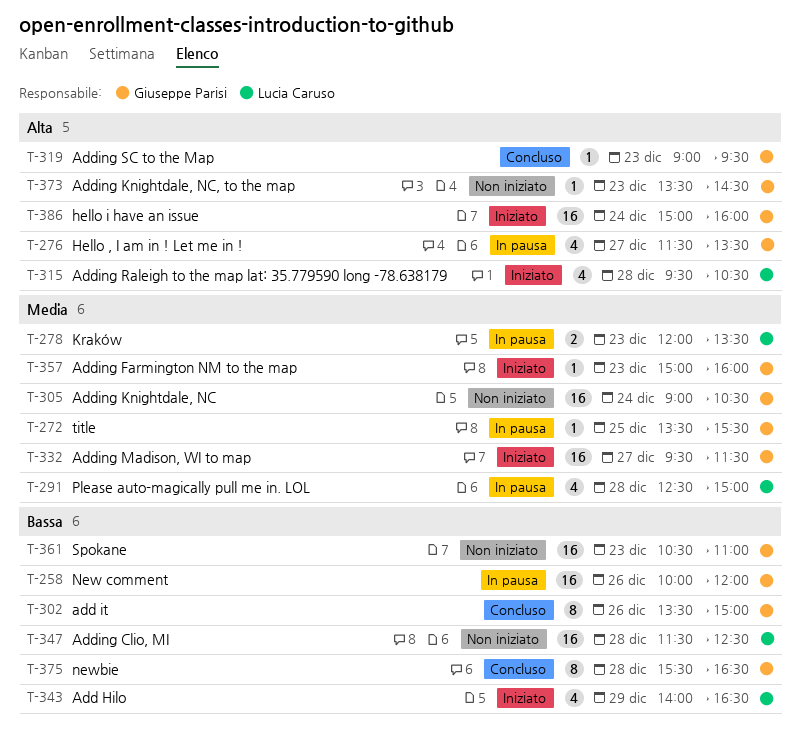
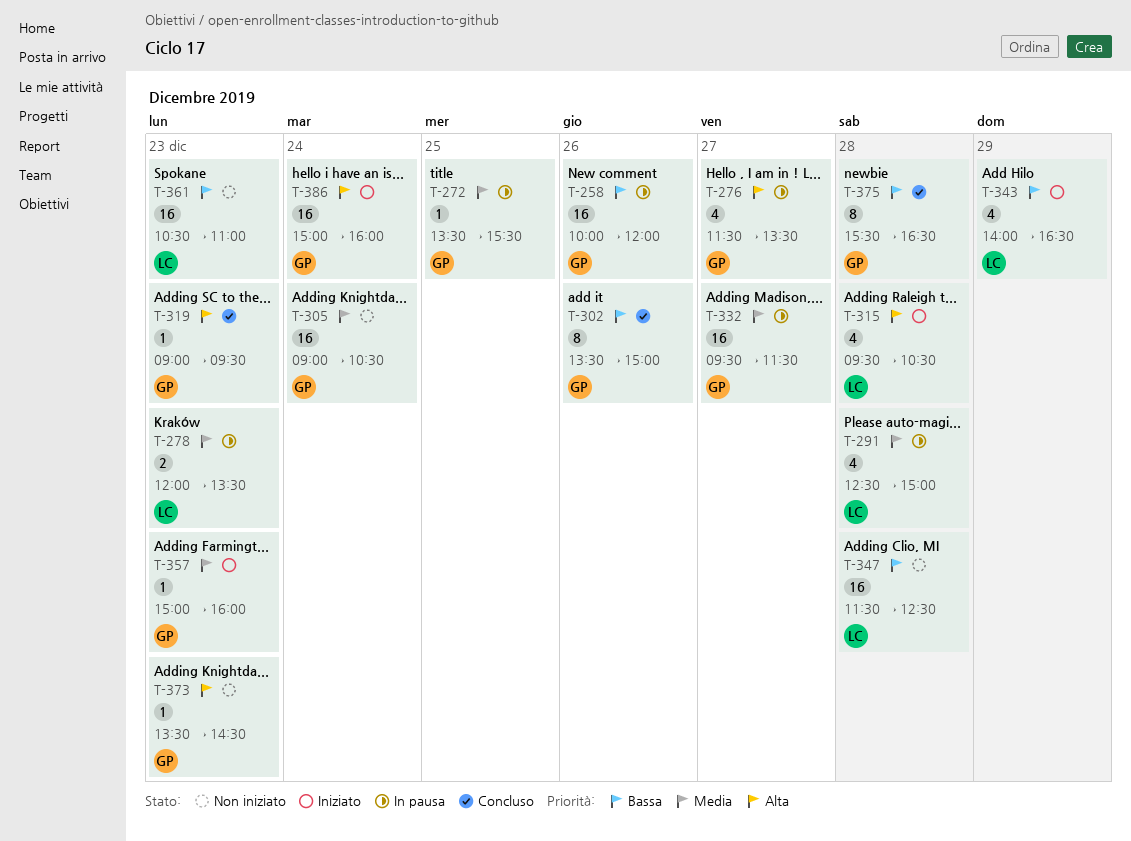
T-332, status: Iniziato -> In pausa
T-361, owner: Giuseppe Parisi -> Lucia Caruso

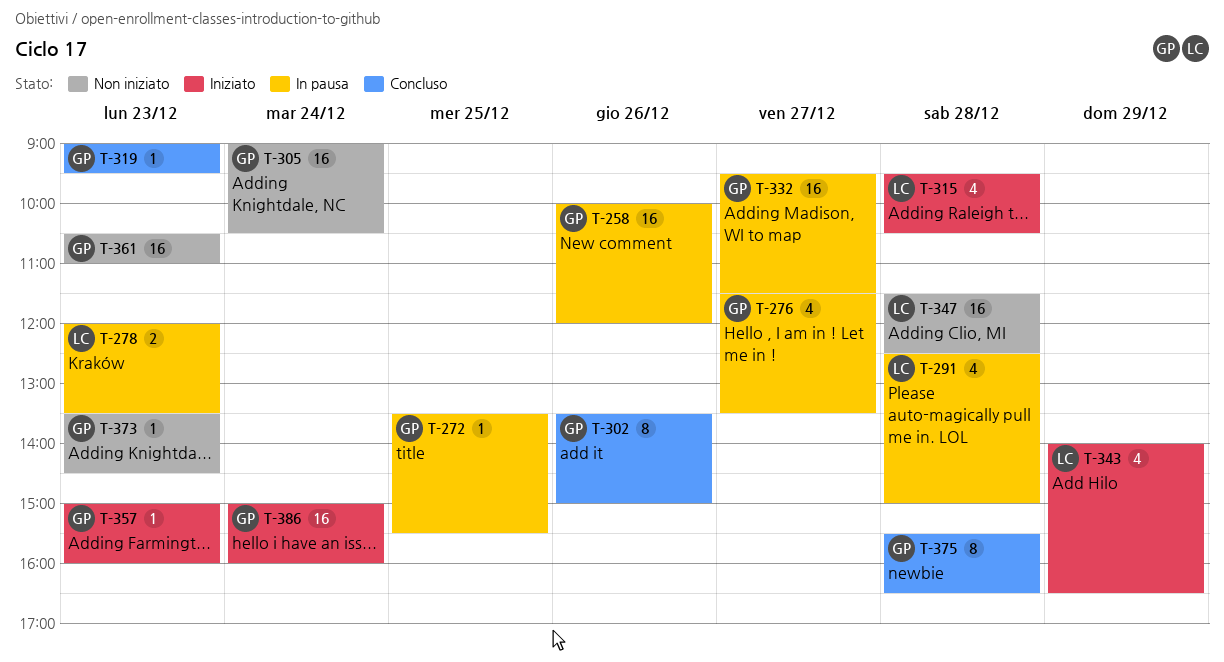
T-361, owner: LC -> GP

